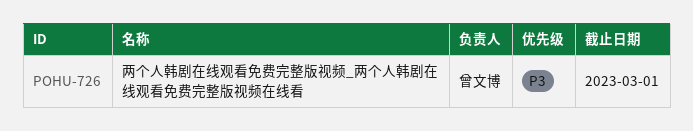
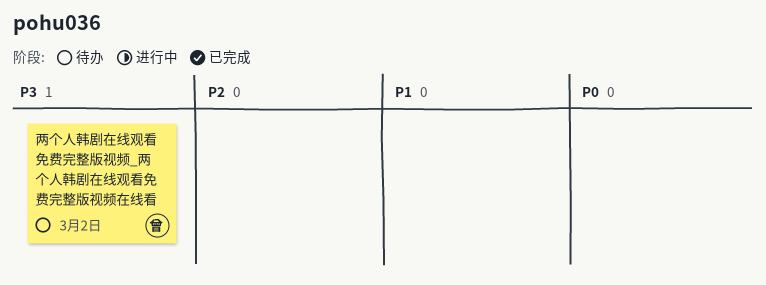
两个人韩剧在线观看免费完整版视频_两个人韩剧在线观看免费完整版视频在线看, due: Mar 1 -> Mar 2

